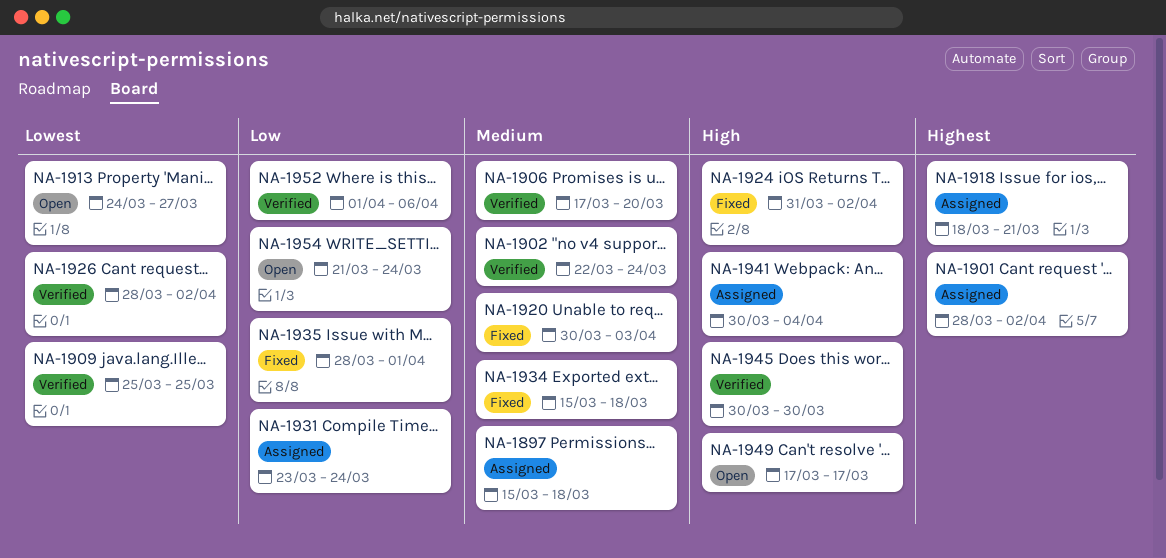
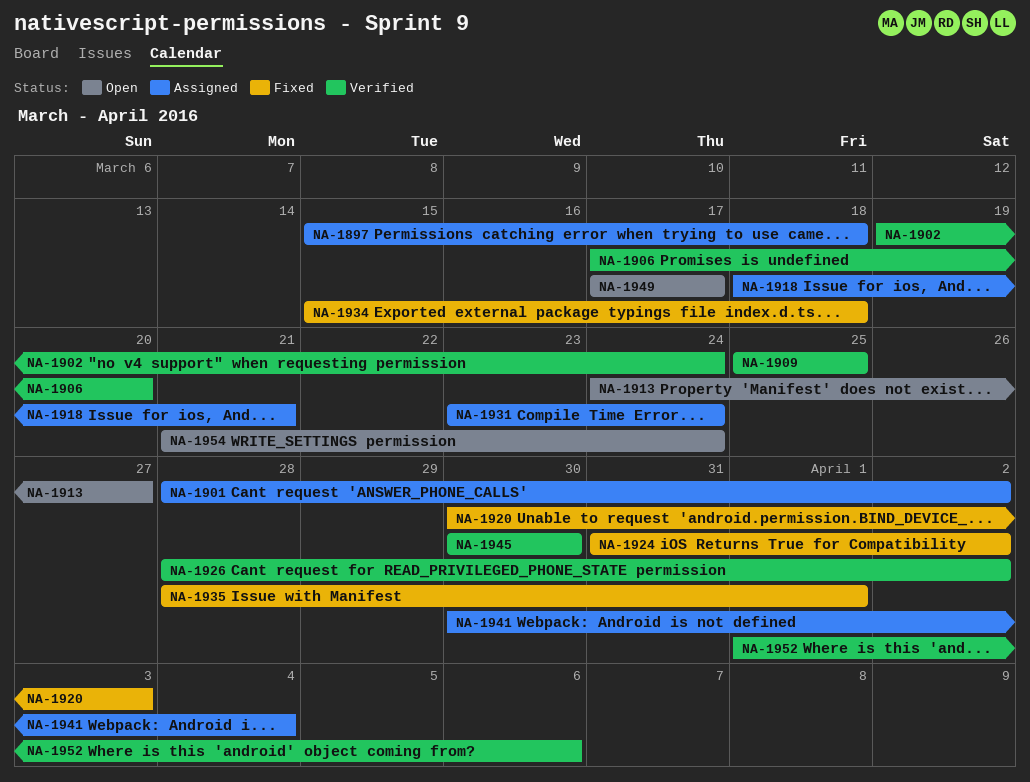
NA-1902, start: Mar 22 -> Mar 19

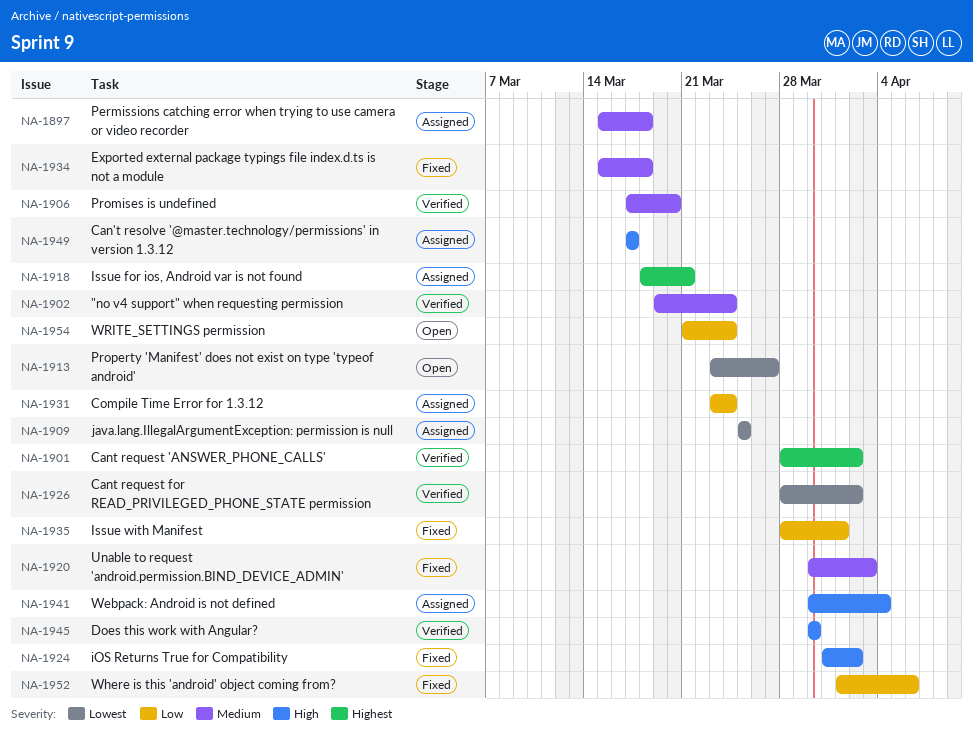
NA-1901, status: Assigned -> Verified
NA-1909, status: Verified -> Assigned
NA-1913, start: Mar 24 -> Mar 23
NA-1949, status: Open -> Assigned
NA-1952, status: Verified -> Fixed

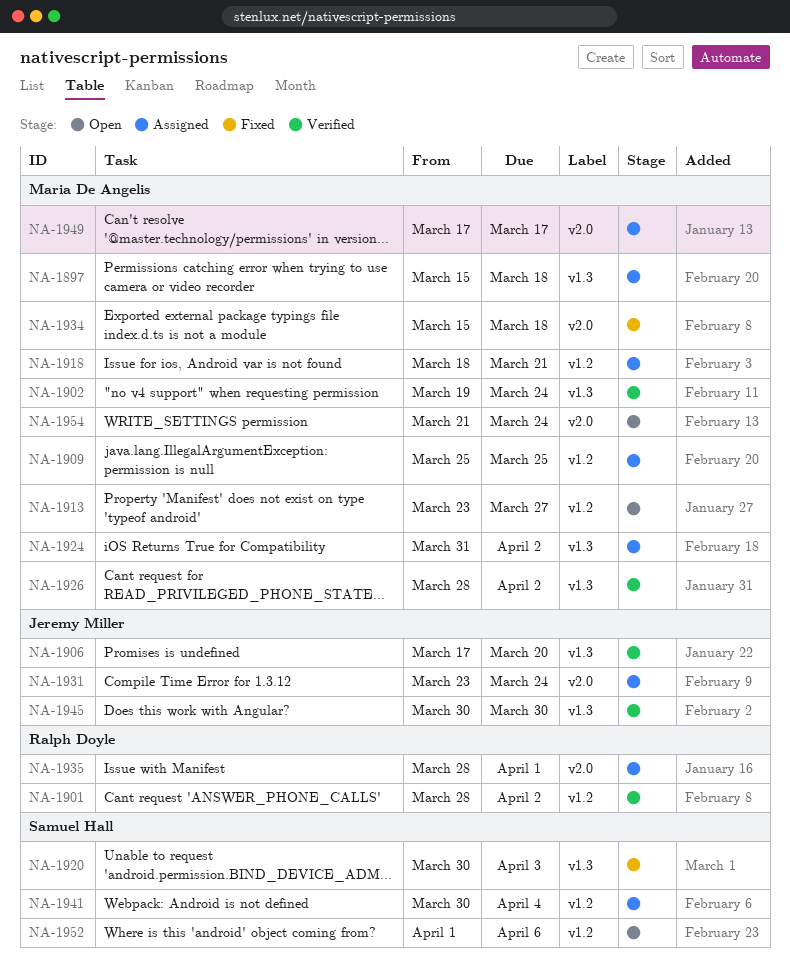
NA-1924, status: Fixed -> Assigned
NA-1935, status: Fixed -> Assigned
NA-1952, status: Fixed -> Open

